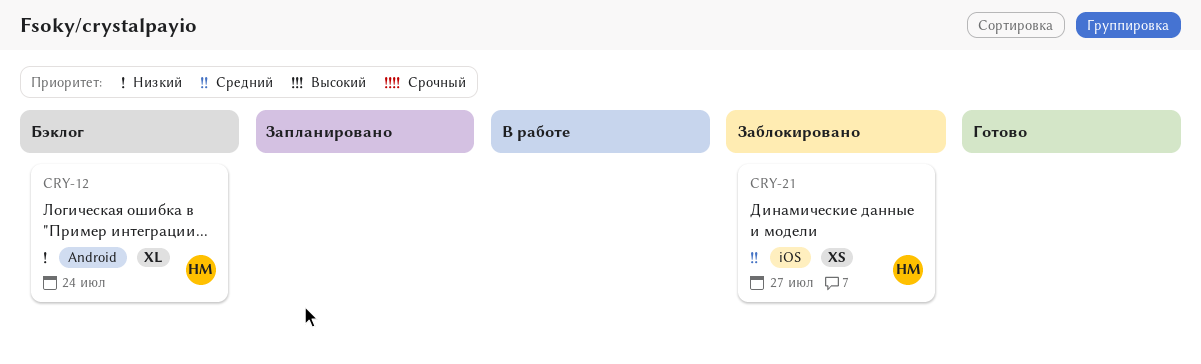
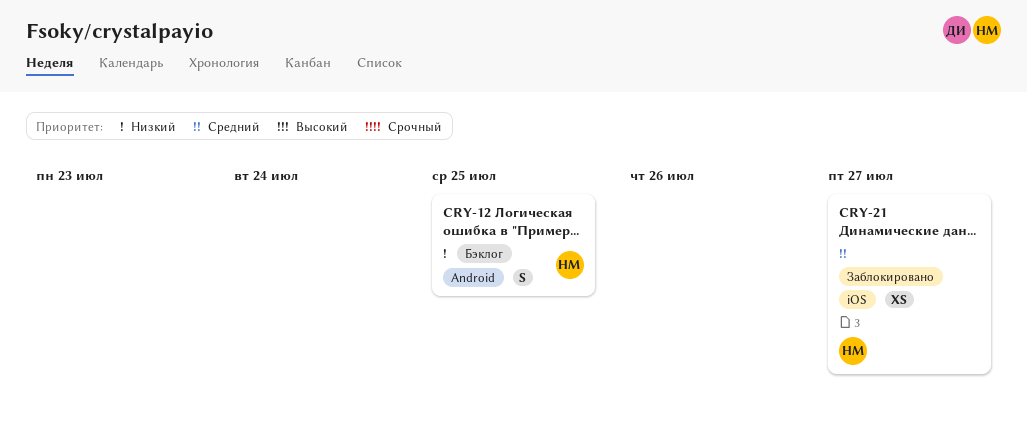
CRY-12, estimate: XL -> S
CRY-12, due: Jul 24 -> Jul 25

